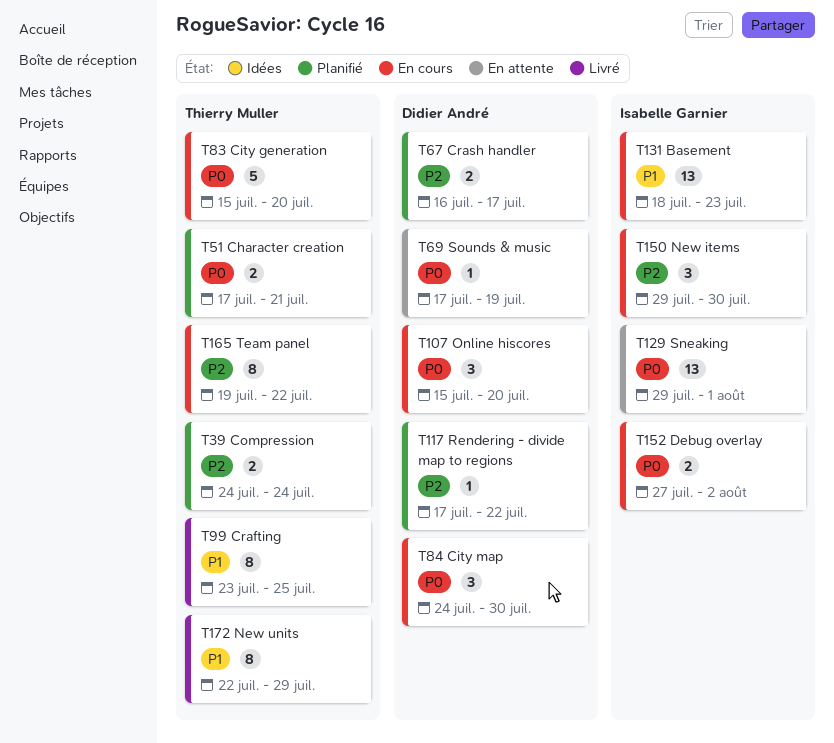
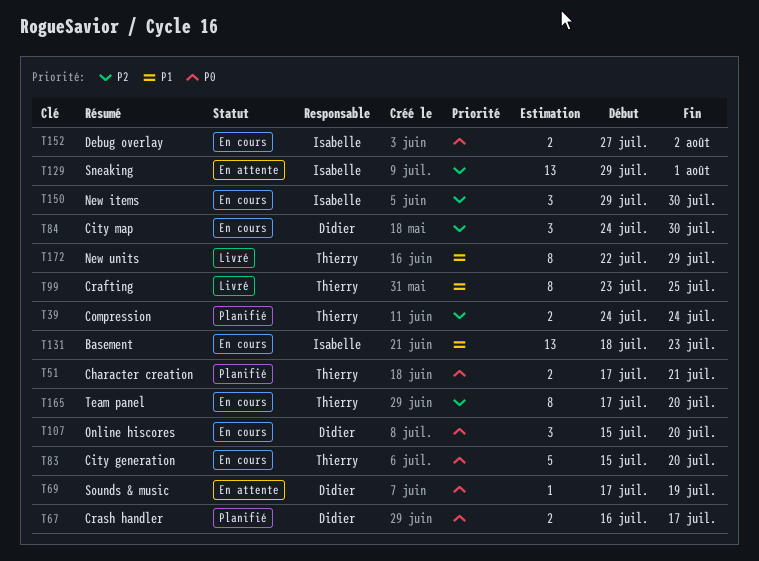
T67, priority: P2 -> P0
T84, priority: P0 -> P2
T117: present -> none
T129, priority: P0 -> P2
T165, start: Jul 19 -> Jul 17
T165, due: Jul 22 -> Jul 20

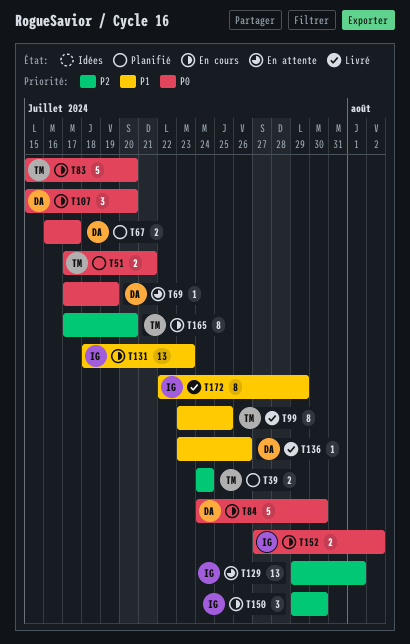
T84, priority: P2 -> P0
T84, estimate: 3 -> 5
T136: none -> present
T172, owner: Thierry -> Isabelle

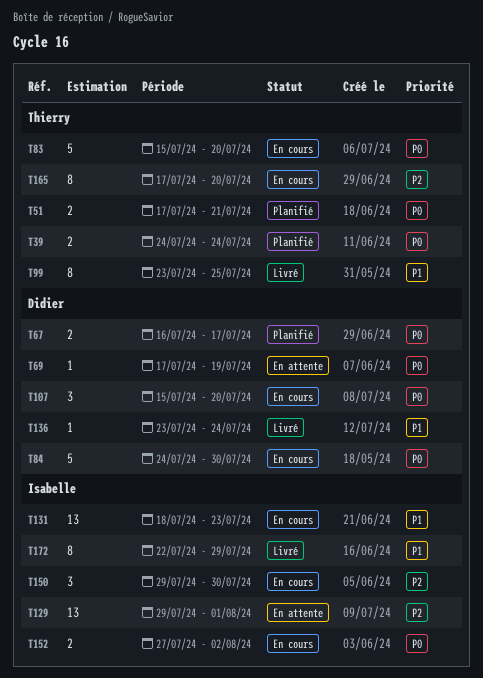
T39, priority: P2 -> P0
T136, due: Jul 26 -> Jul 24

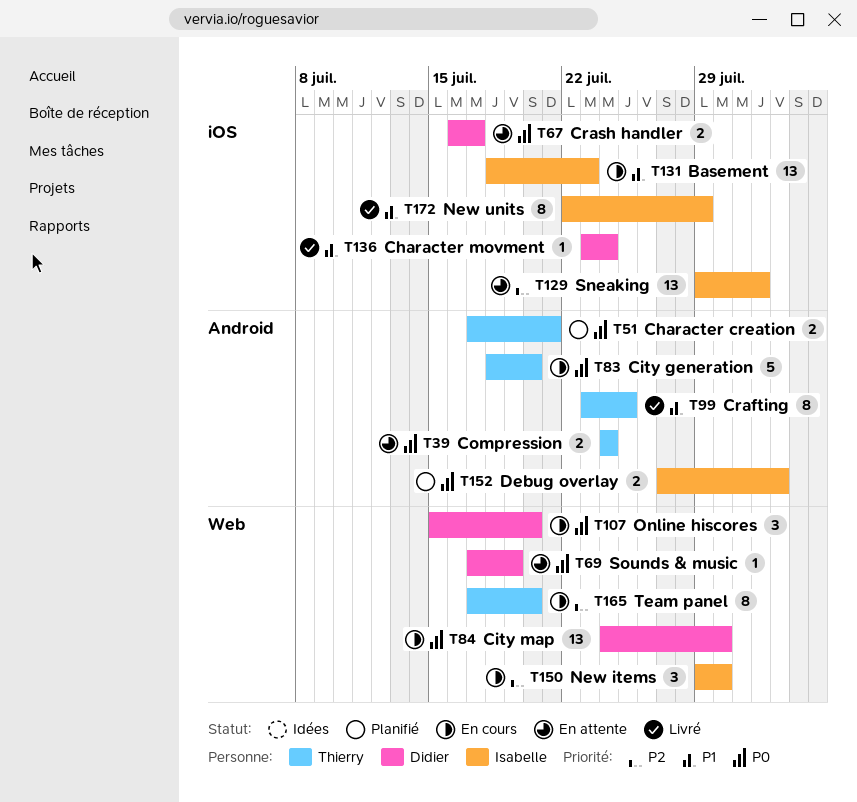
T39, status: Planifié -> En attente
T67, status: Planifié -> En attente
T83, start: Jul 15 -> Jul 18
T84, estimate: 5 -> 13
T152, status: En cours -> Planifié

